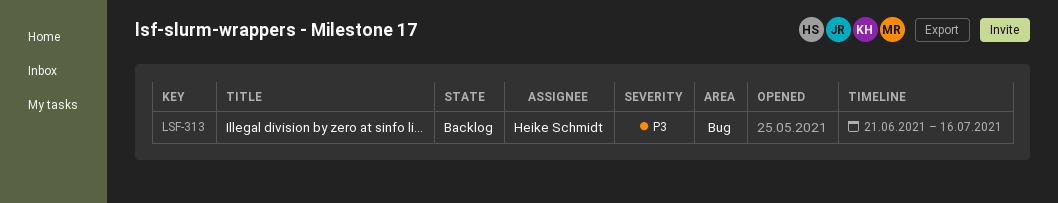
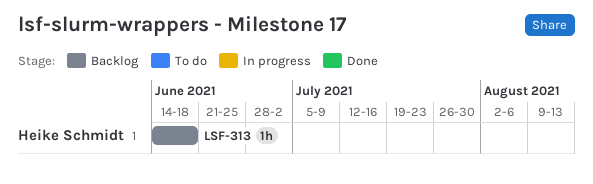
LSF-313, start: Jun 21 -> Jun 14
LSF-313, due: Jul 16 -> Jun 18

